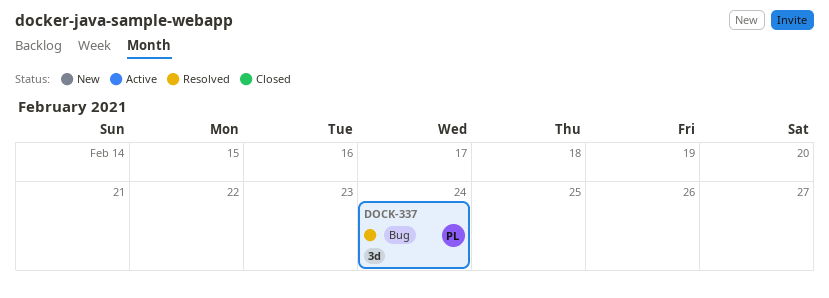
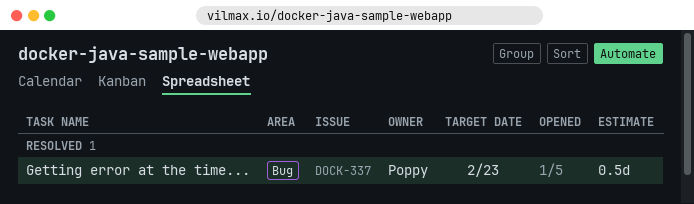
DOCK-337, estimate: 3d -> 0.5d
DOCK-337, due: Feb 24 -> Feb 23

